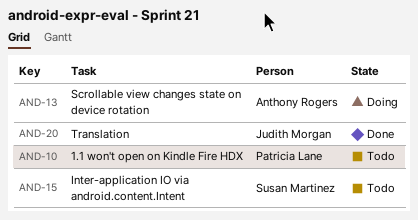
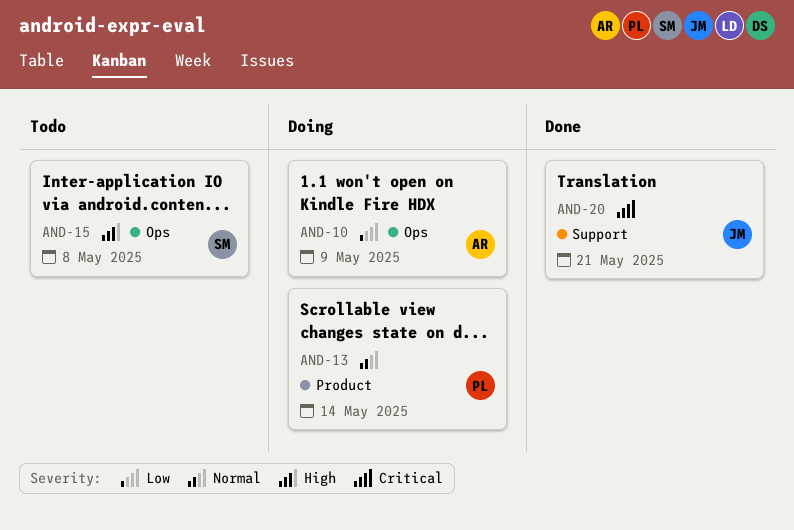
AND-10, status: Todo -> Doing
AND-10, owner: Patricia Lane -> Anthony Rogers
AND-13, owner: Anthony Rogers -> Patricia Lane

